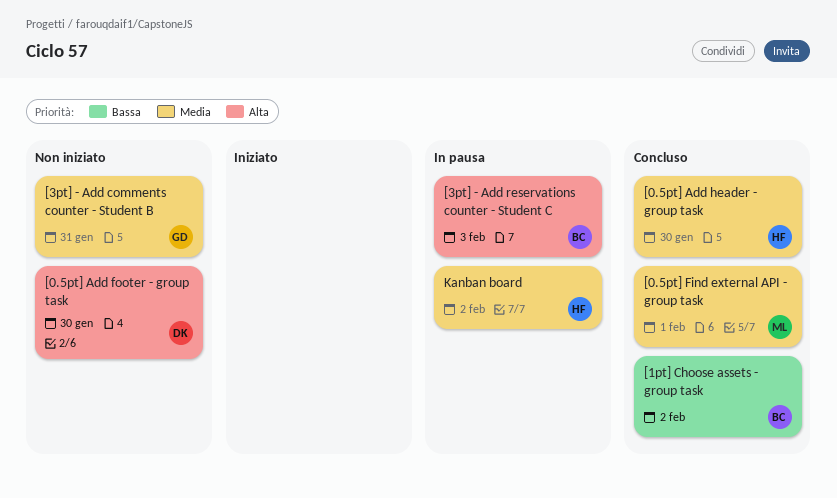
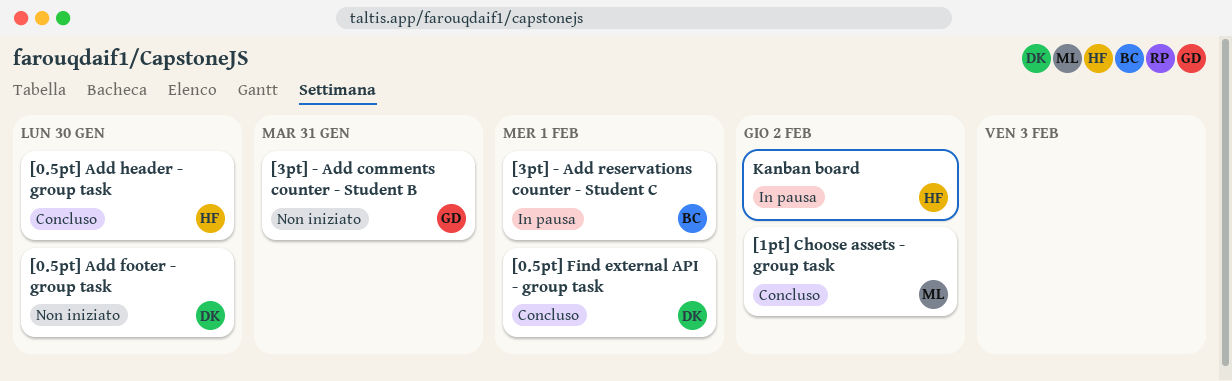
[0.5pt] Find external API - group task, owner: ML -> DK
[1pt] Choose assets - group task, owner: BC -> ML
[3pt] - Add reservations counter - Student C, due: Feb 3 -> Feb 1

